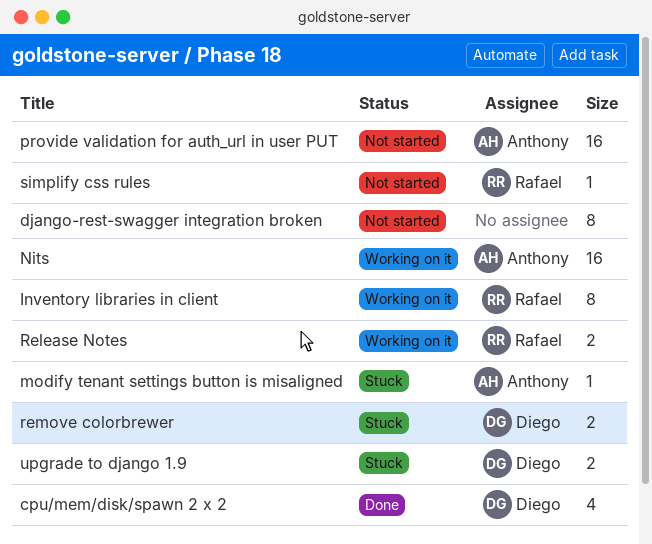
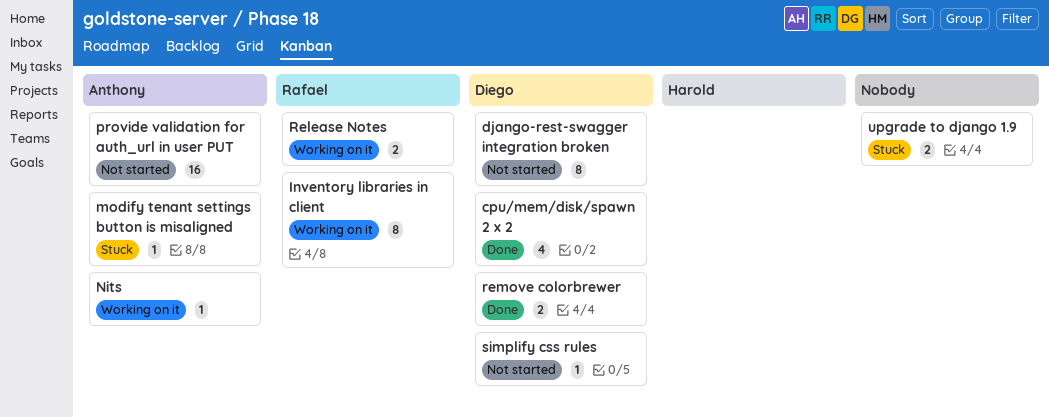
django-rest-swagger integration broken, owner: none -> Diego
Nits, estimate: 16 -> 1
remove colorbrewer, status: Stuck -> Done
simplify css rules, owner: Rafael -> Diego
upgrade to django 1.9, owner: Diego -> none

